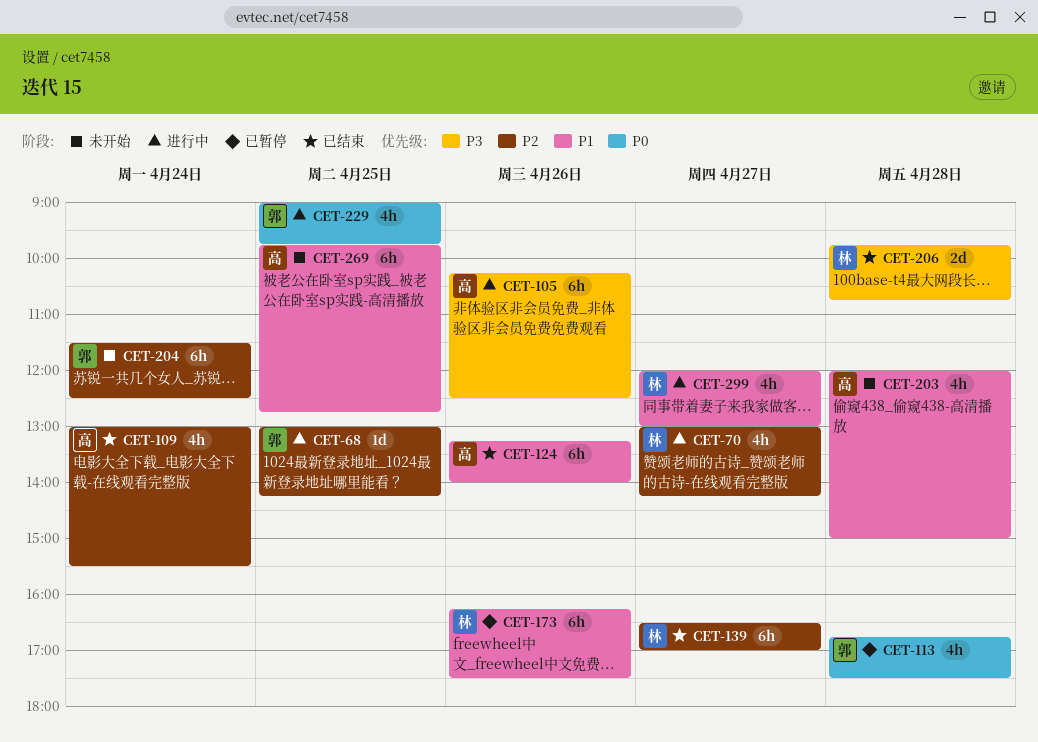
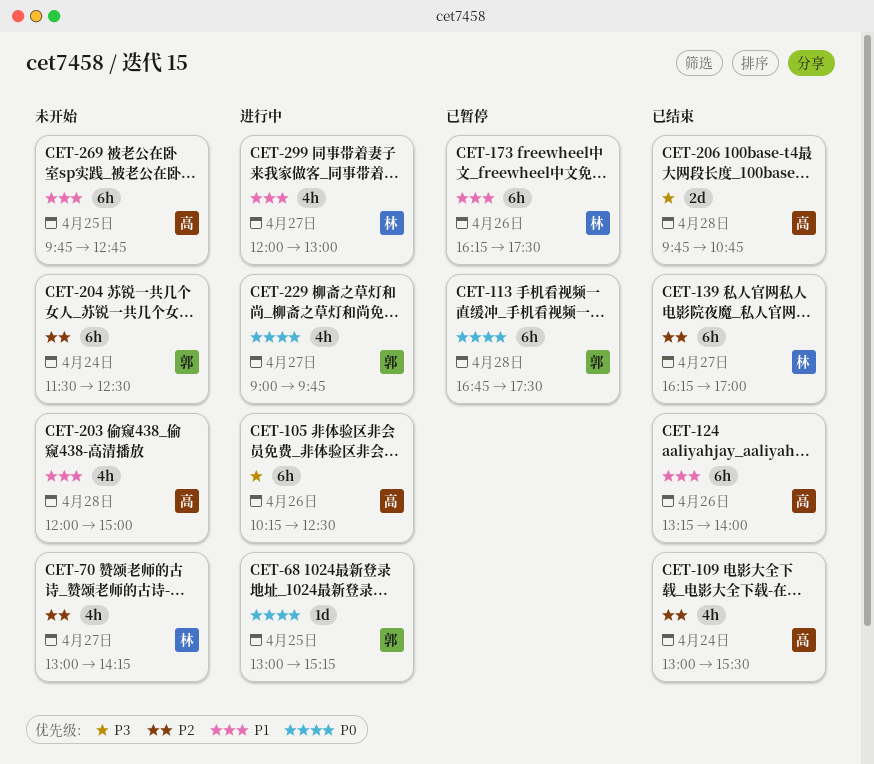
CET-68, priority: P2 -> P0
CET-68, ends: 14:15 -> 15:15
CET-70, status: 进行中 -> 未开始
CET-113, estimate: 4h -> 6h
CET-139, begins: 16:30 -> 16:15
CET-206, owner: 林 -> 高
CET-229, day: Apr 25 -> Apr 27

